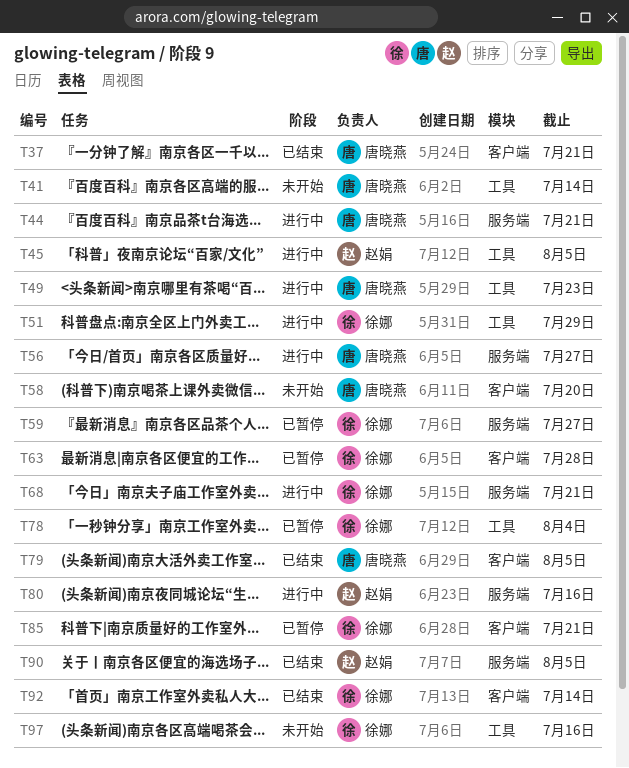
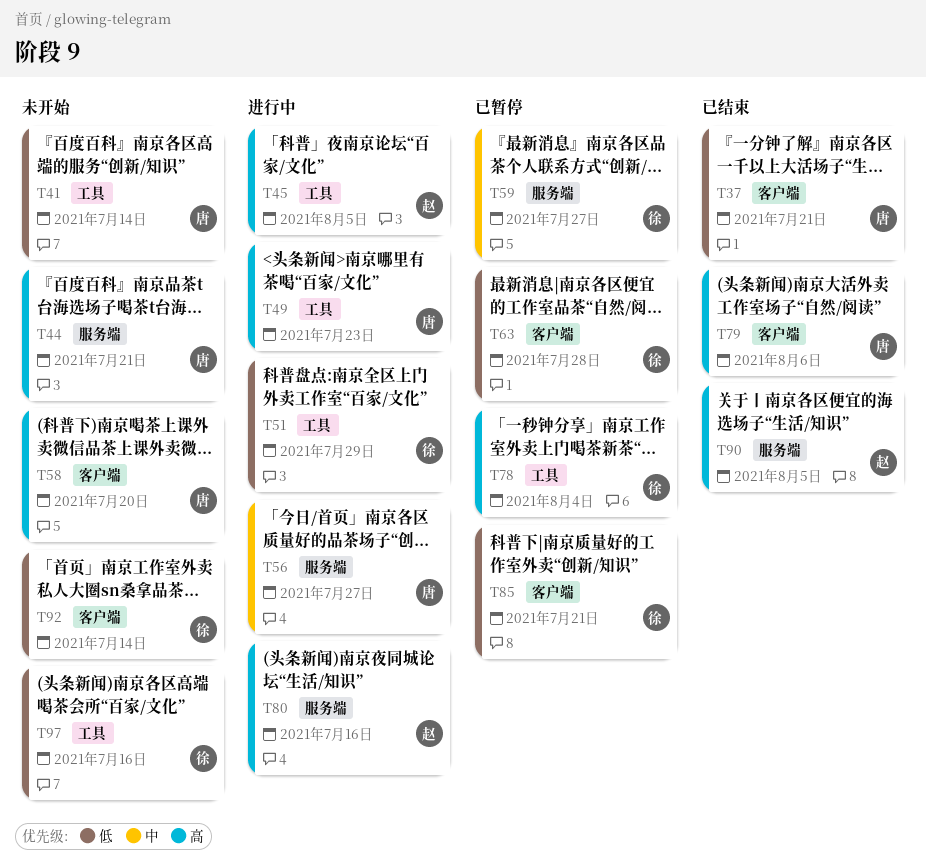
T44, status: 进行中 -> 未开始
T68: present -> none
T79, due: Aug 5 -> Aug 6
T92, status: 已结束 -> 未开始

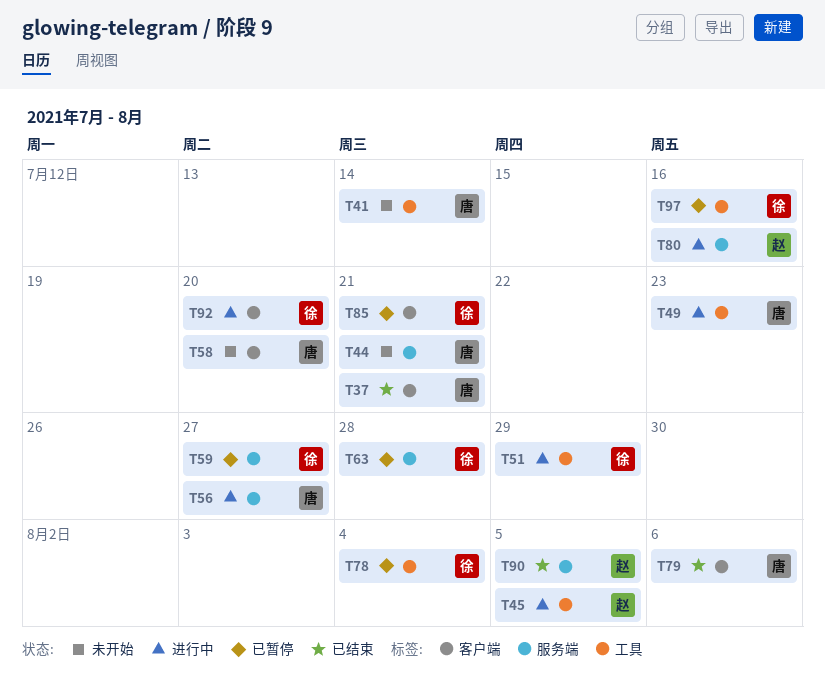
T63, label: 客户端 -> 服务端
T92, status: 未开始 -> 进行中
T92, due: Jul 14 -> Jul 20
T97, status: 未开始 -> 已暂停

